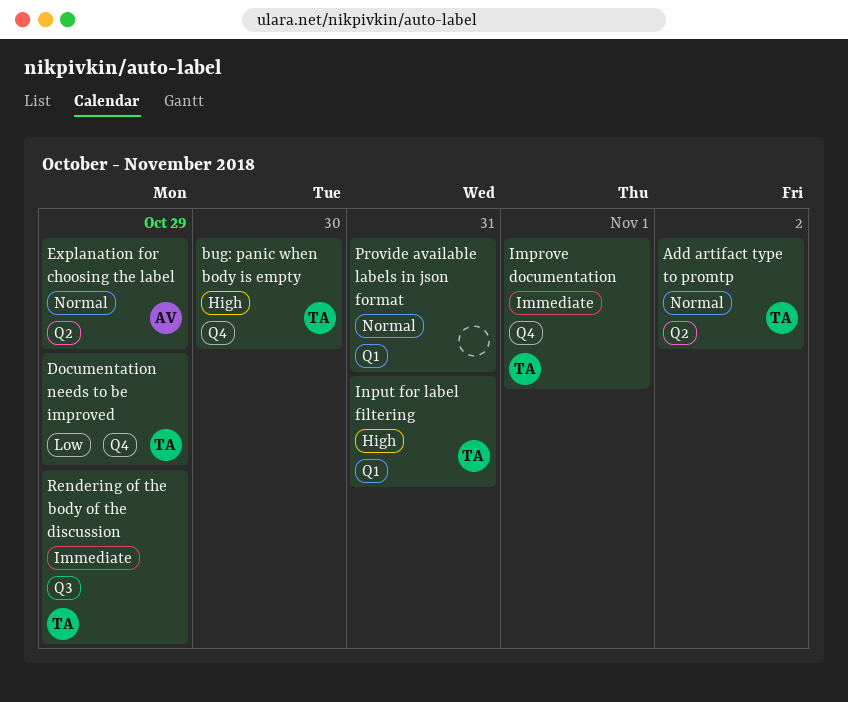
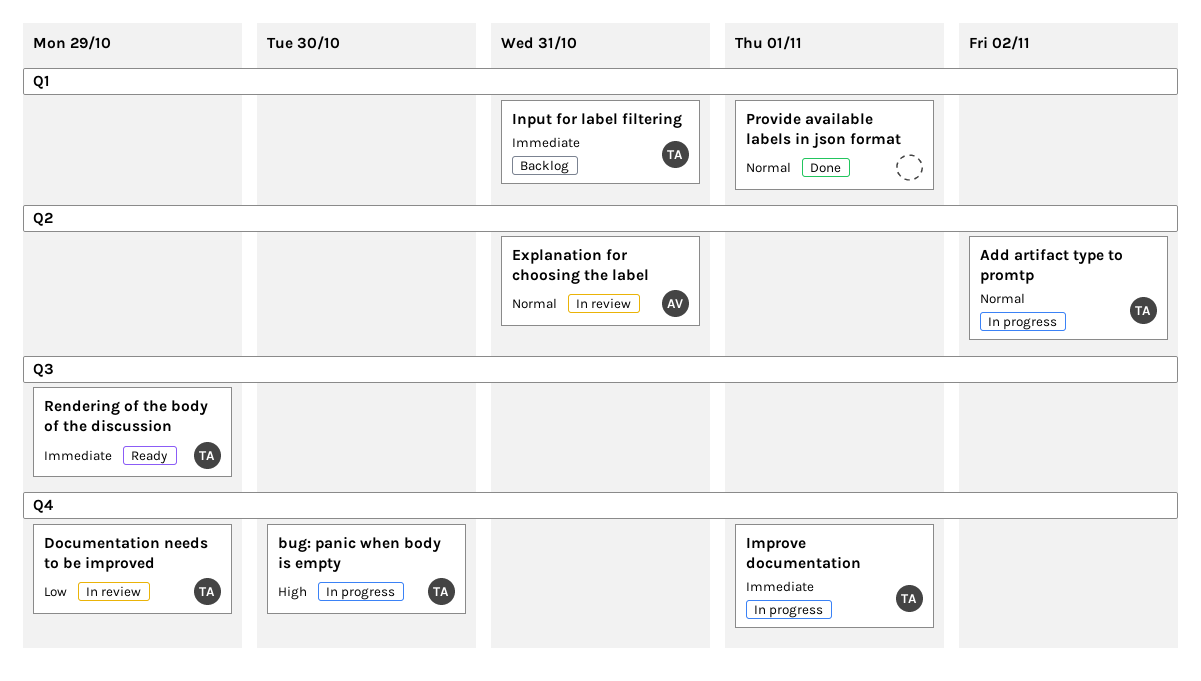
Explanation for choosing the label, due: Oct 29 -> Oct 31
Input for label filtering, priority: High -> Immediate
Provide available labels in json format, due: Oct 31 -> Nov 1

